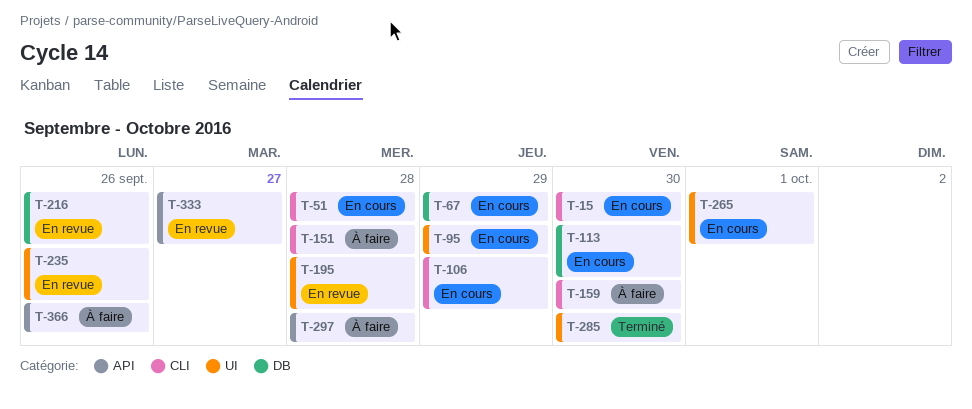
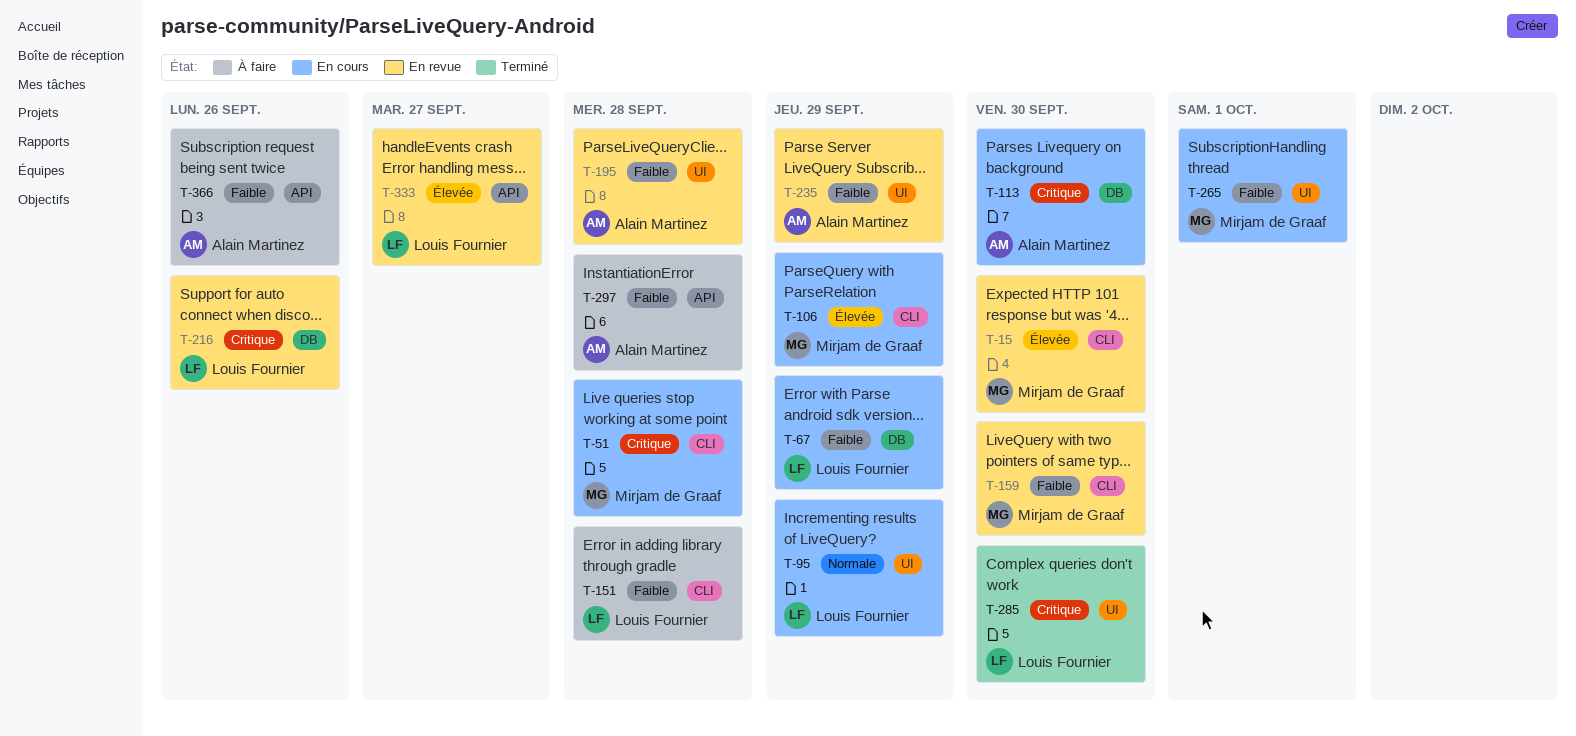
T-15, status: En cours -> En revue
T-159, status: À faire -> En revue
T-235, due: Sep 26 -> Sep 29

